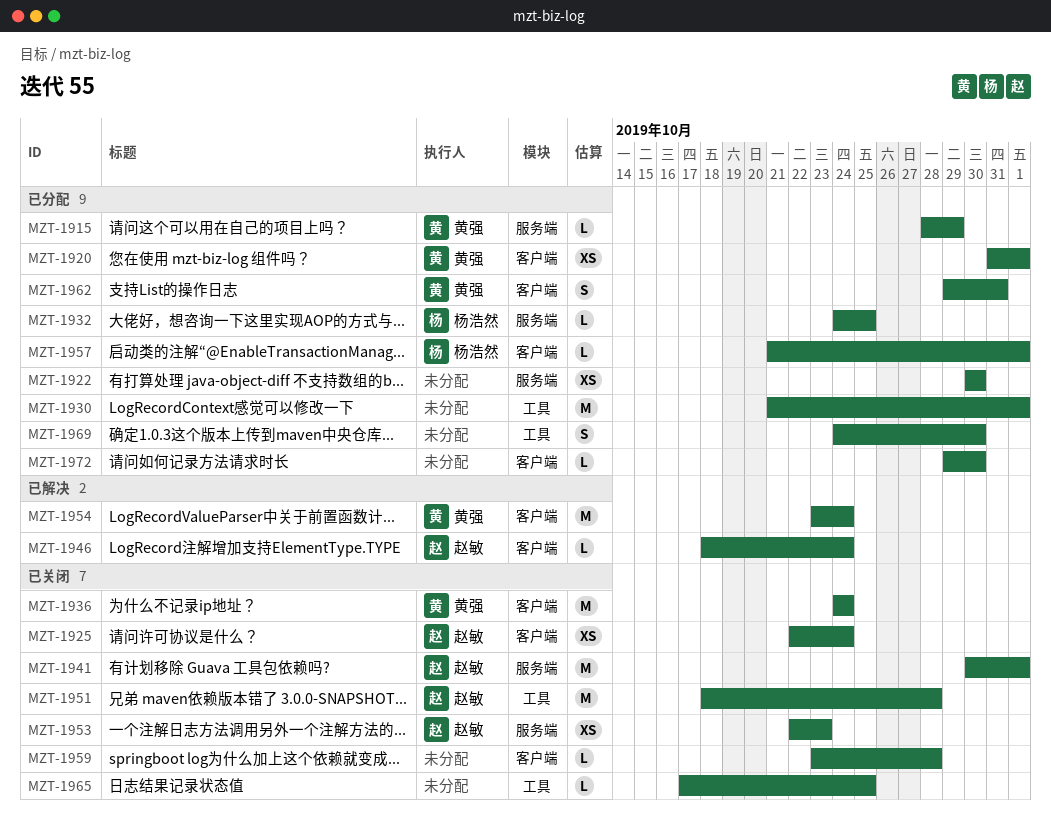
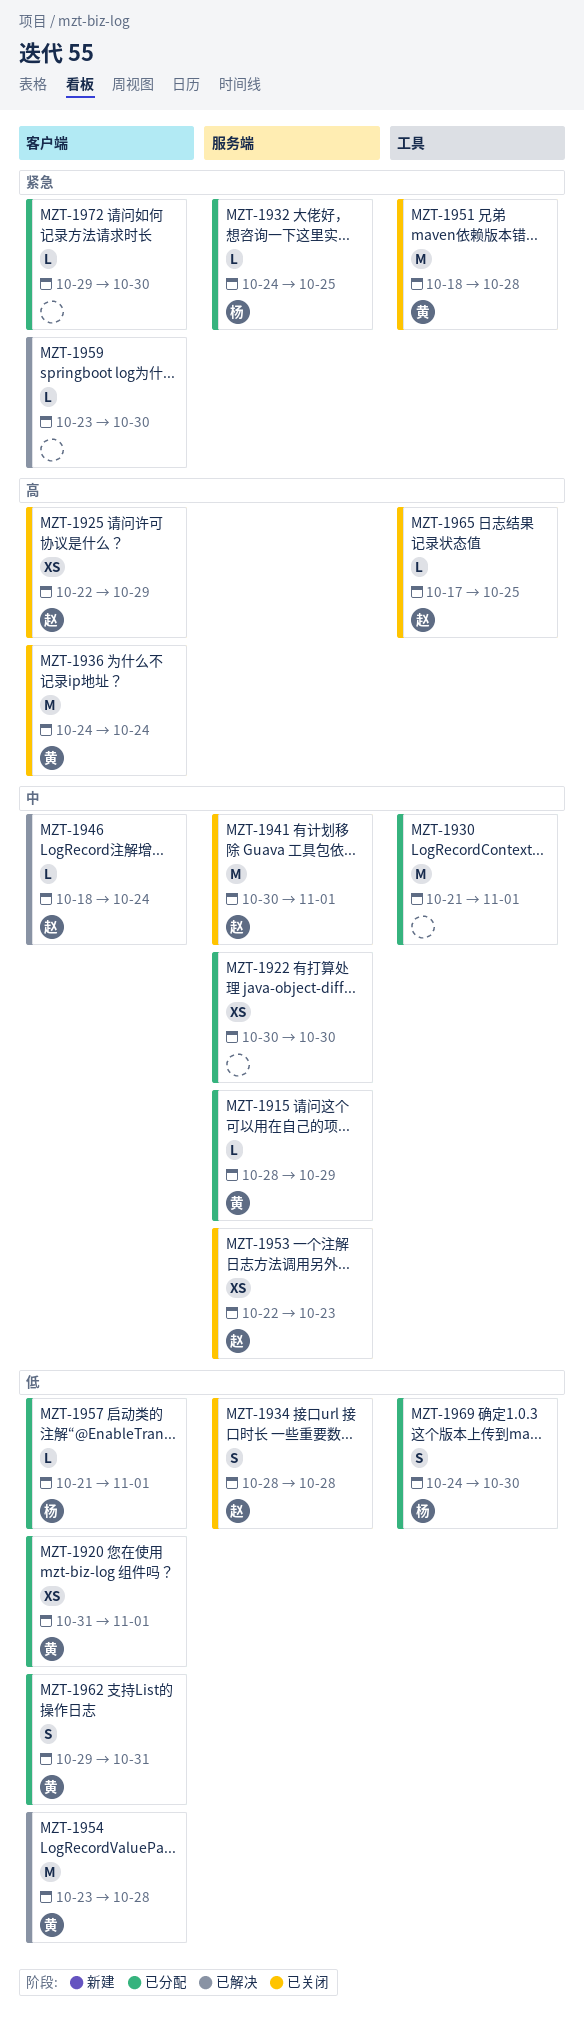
MZT-1925, due: Oct 24 -> Oct 29
MZT-1934: none -> present
MZT-1951, owner: 赵敏 -> 黄强
MZT-1954, due: Oct 24 -> Oct 28
MZT-1959, status: 已关闭 -> 已解决
MZT-1959, due: Oct 28 -> Oct 30
MZT-1965, owner: none -> 赵敏
MZT-1969, owner: none -> 杨浩然

